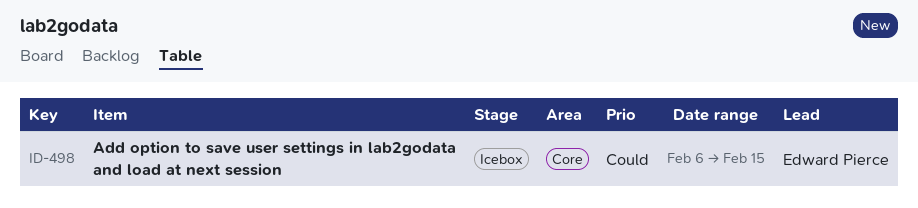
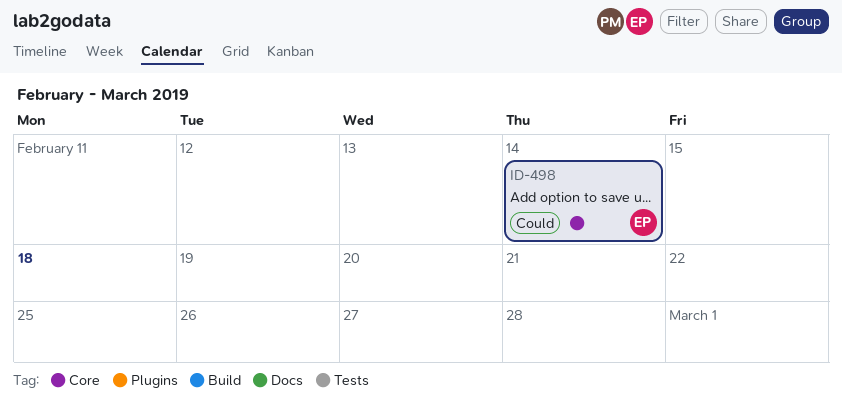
ID-498, due: Feb 15 -> Feb 14

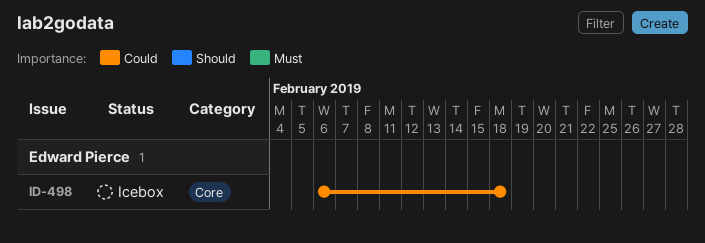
ID-498, due: Feb 14 -> Feb 18

